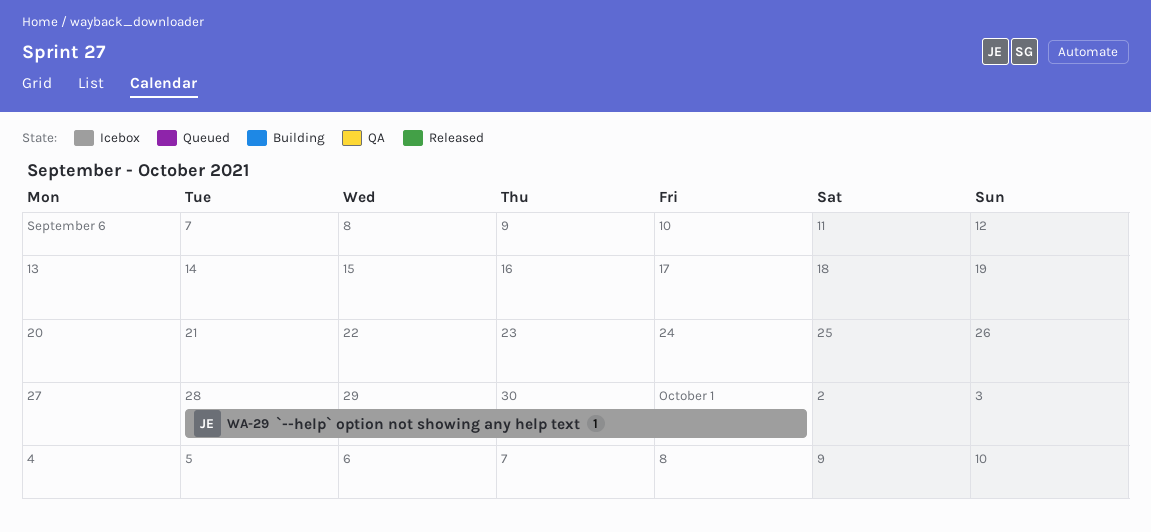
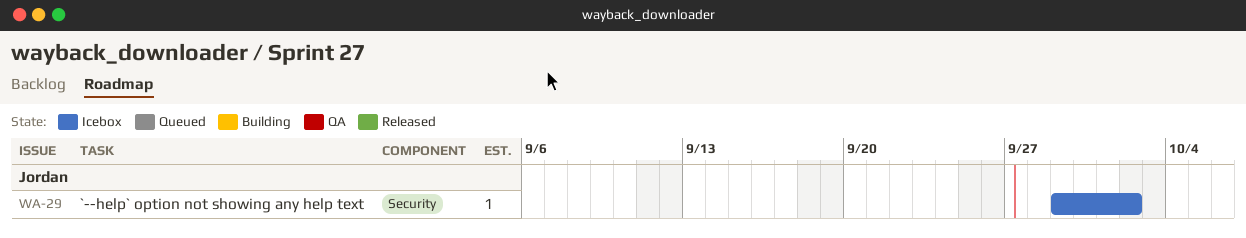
WA-29, start: Sep 28 -> Sep 29
WA-29, due: Oct 1 -> Oct 2

